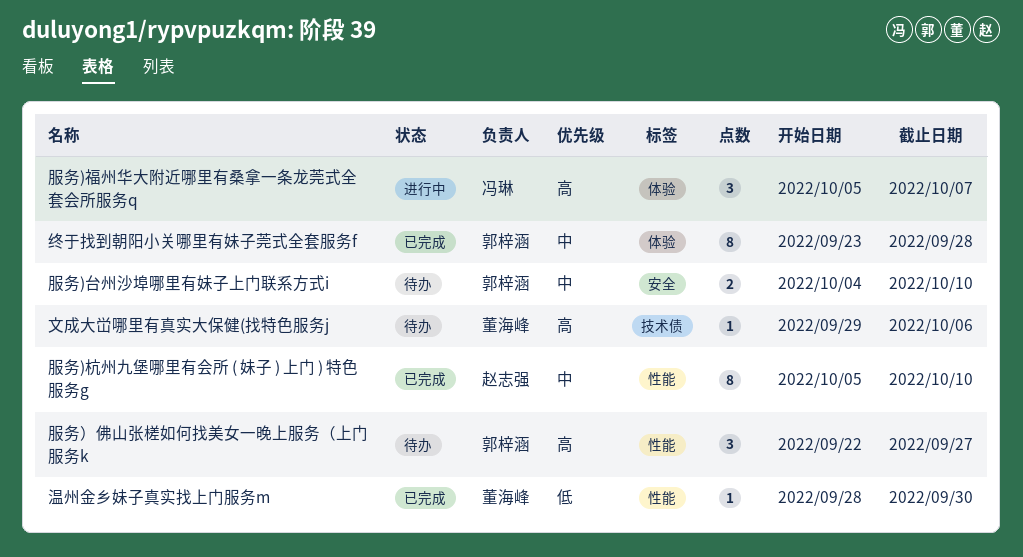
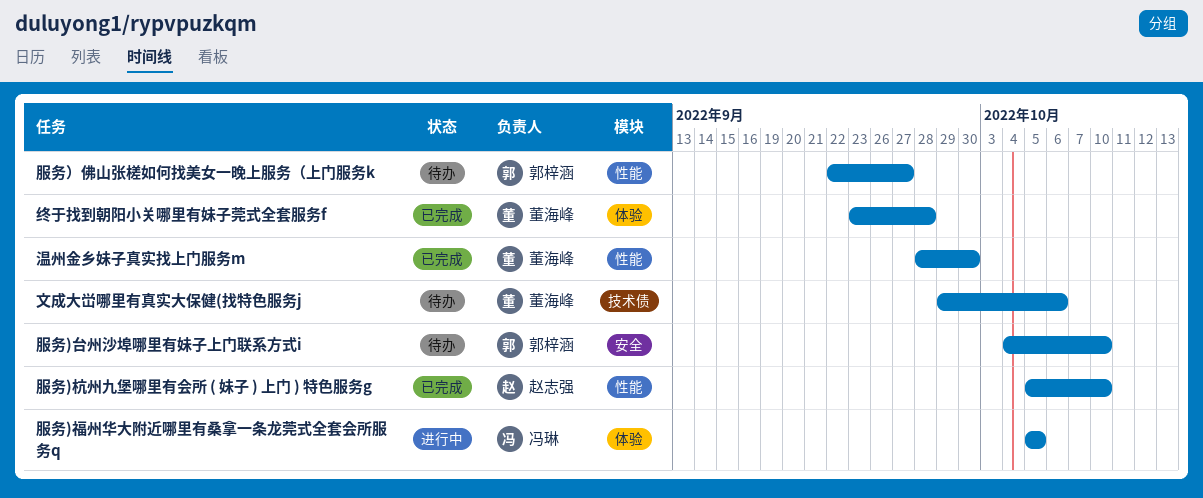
服务)福州华大附近哪里有桑拿一条龙莞式全套会所服务q, due: Oct 7 -> Oct 5
终于找到朝阳小关哪里有妹子莞式全套服务f, owner: 郭梓涵 -> 董海峰

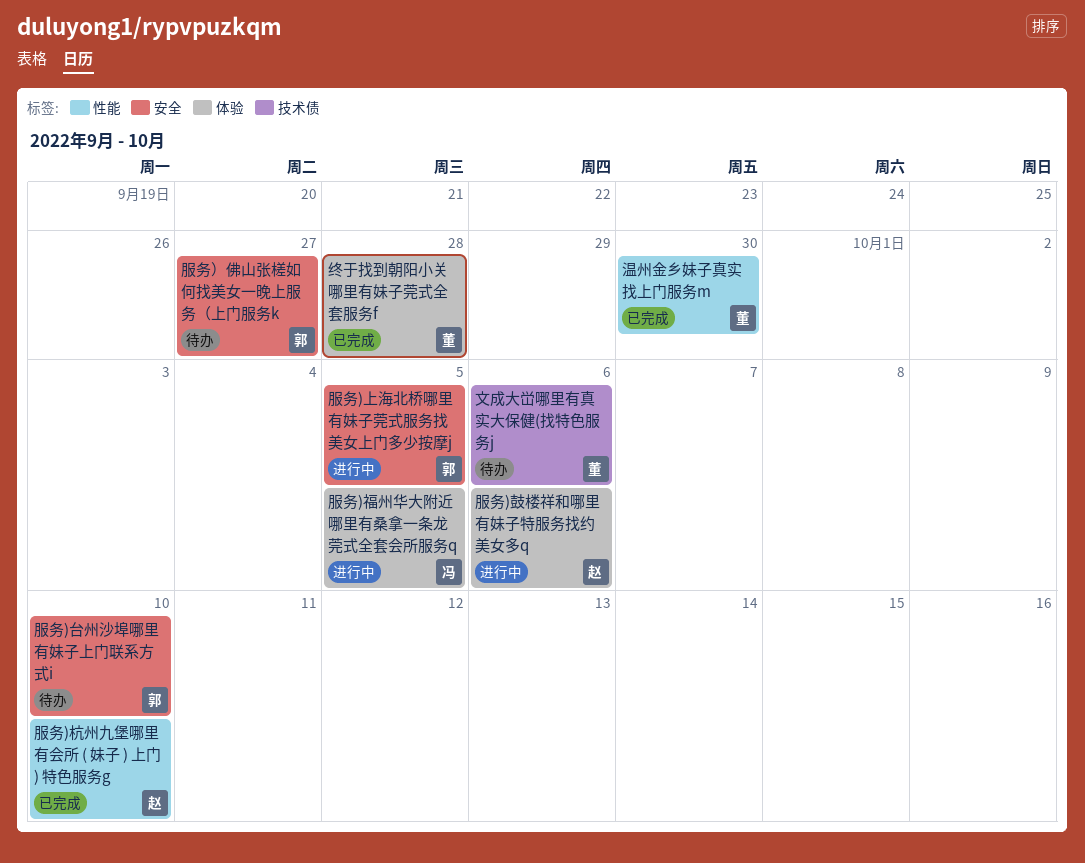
服务)上海北桥哪里有妹子莞式服务找美女上门多少按摩j: none -> present
服务)鼓楼祥和哪里有妹子特服务找约美女多q: none -> present
服务）佛山张槎如何找美女一晚上服务（上门服务k, label: 性能 -> 安全

